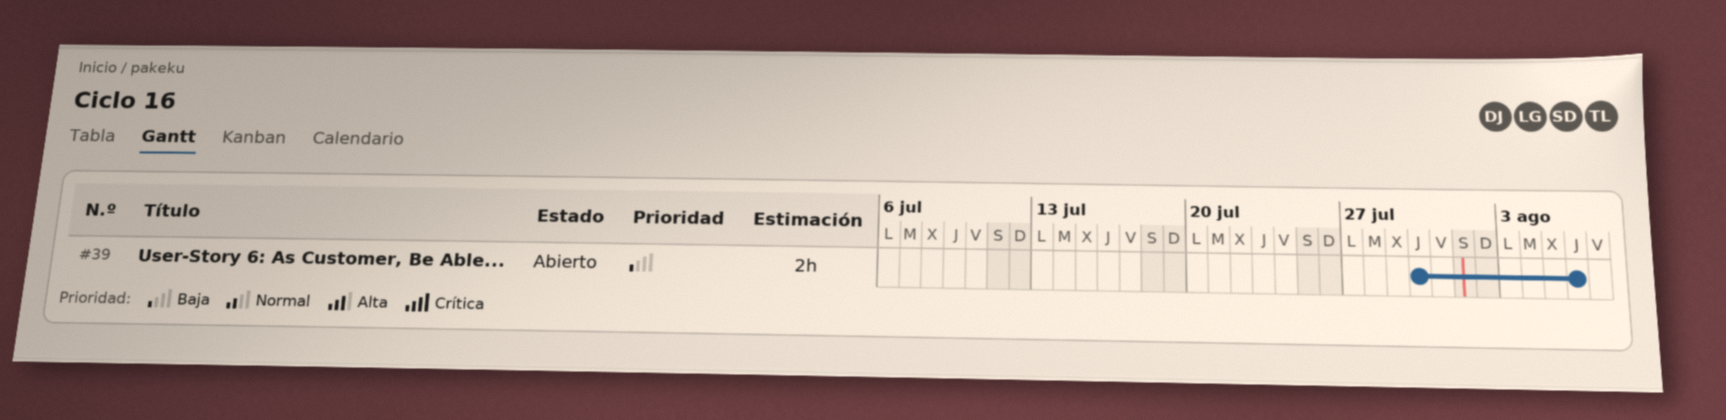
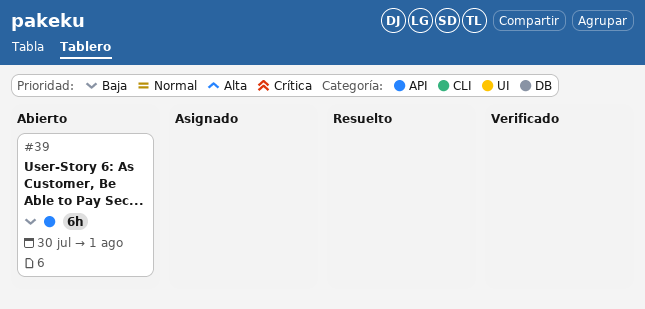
#39, estimate: 2h -> 6h
#39, due: Aug 6 -> Aug 1

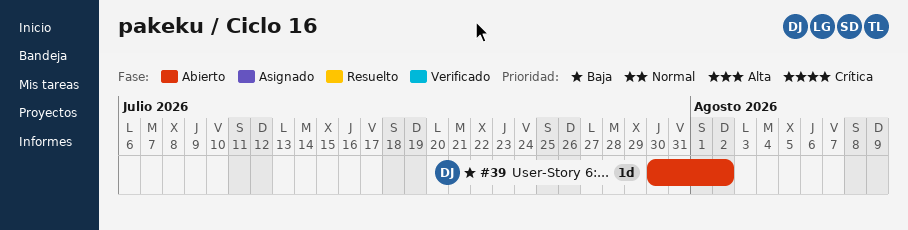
#39, estimate: 6h -> 1d
#39, due: Aug 1 -> Aug 2

